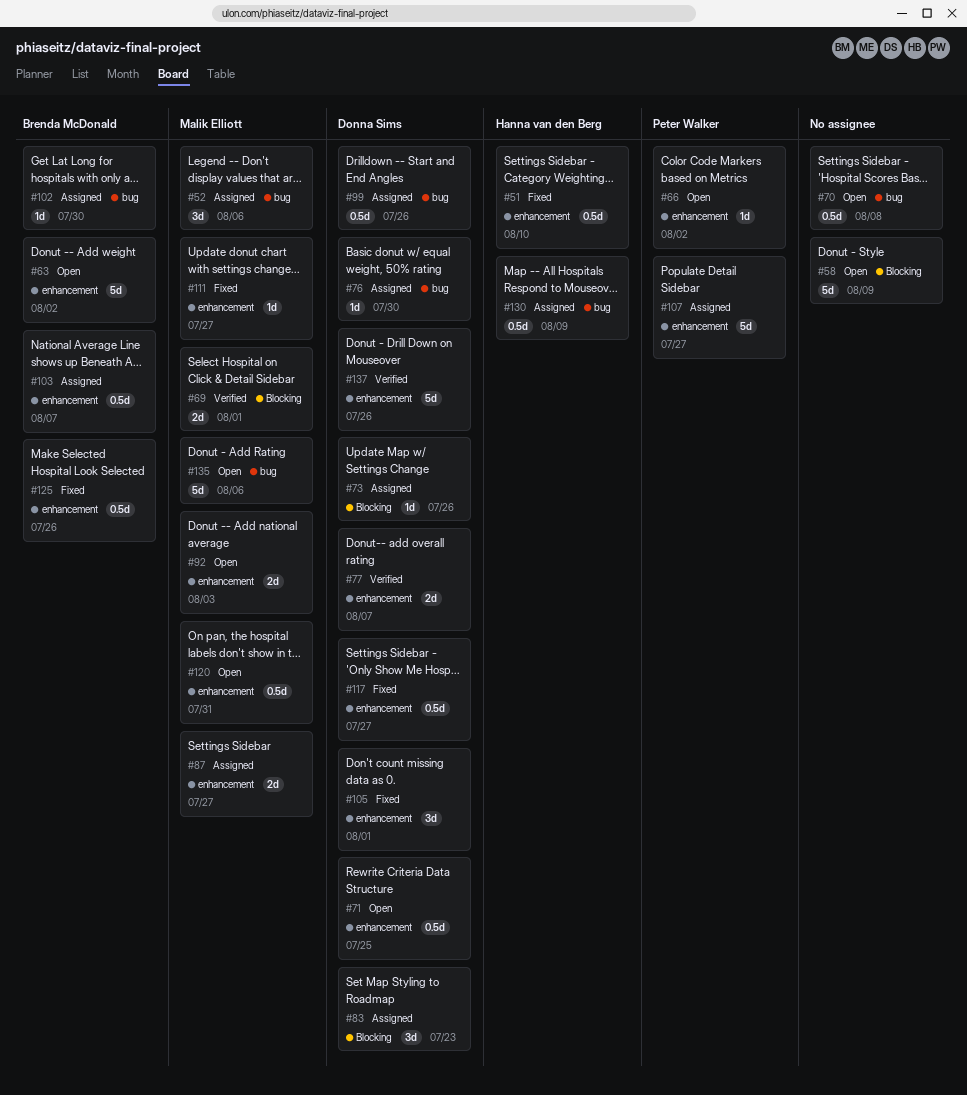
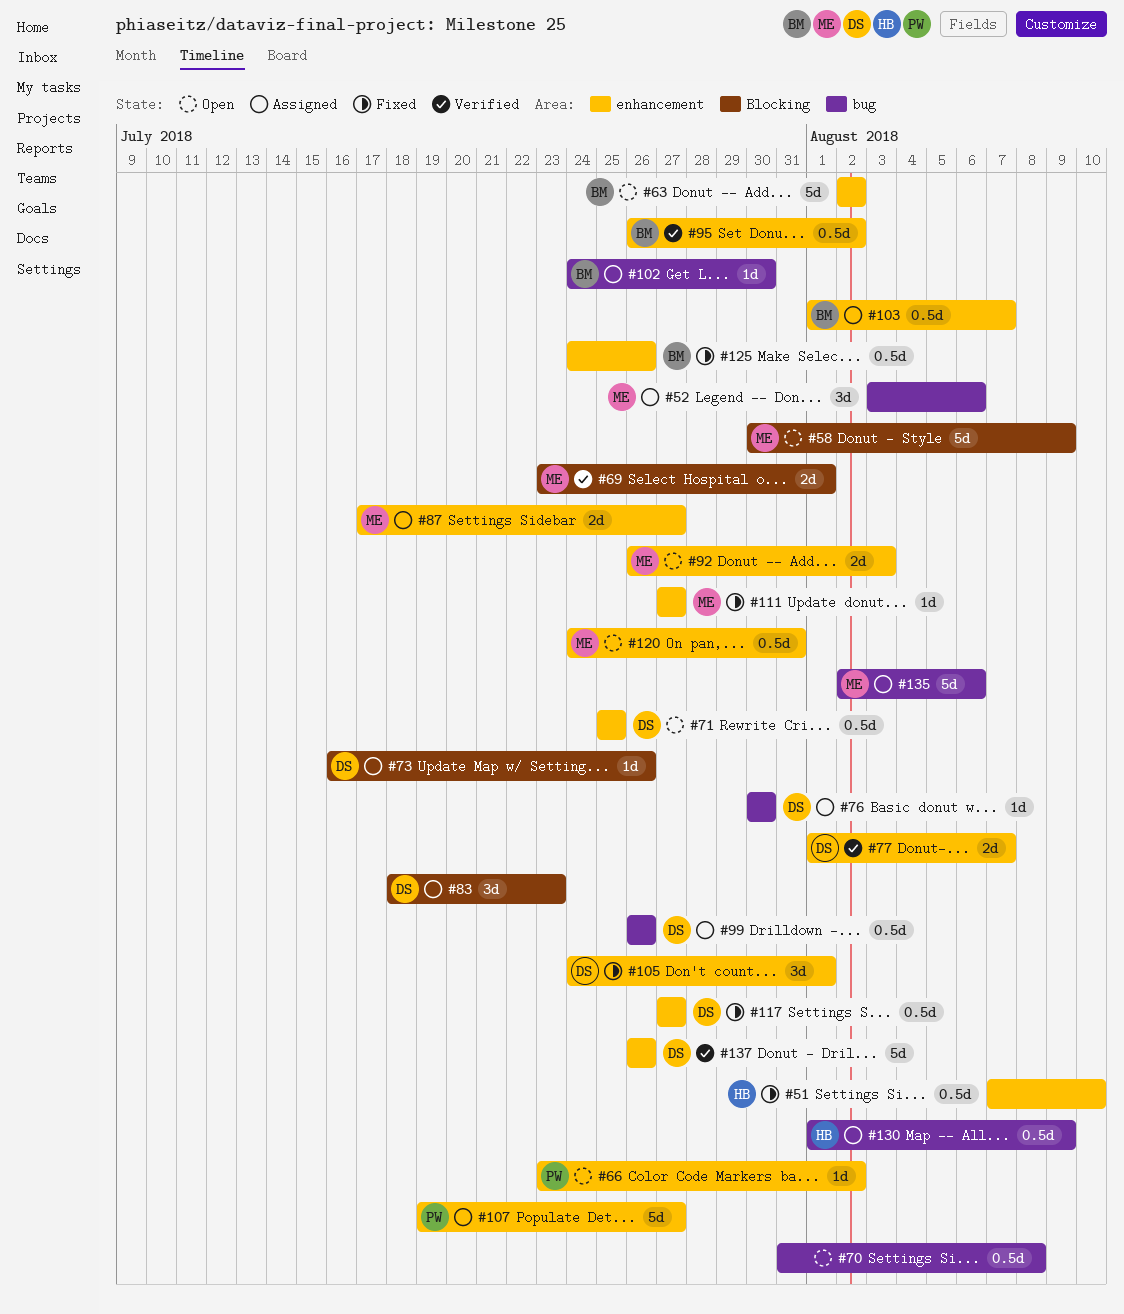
#58, owner: none -> Malik Elliott
#95: none -> present
#135, status: Open -> Assigned

